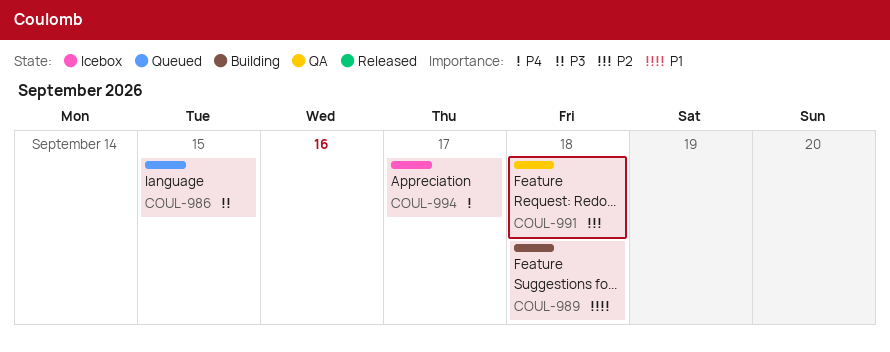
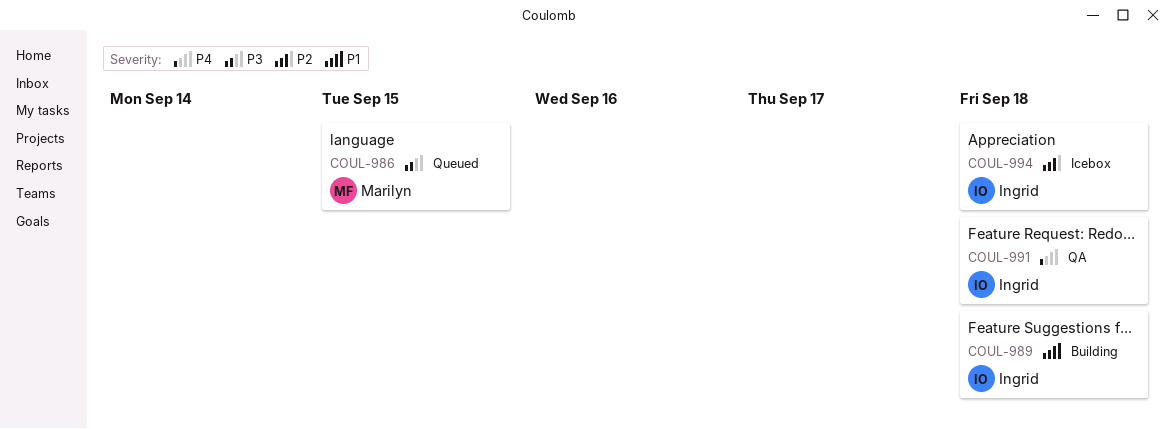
COUL-991, priority: P2 -> P4
COUL-994, priority: P4 -> P2
COUL-994, due: Sep 17 -> Sep 18

